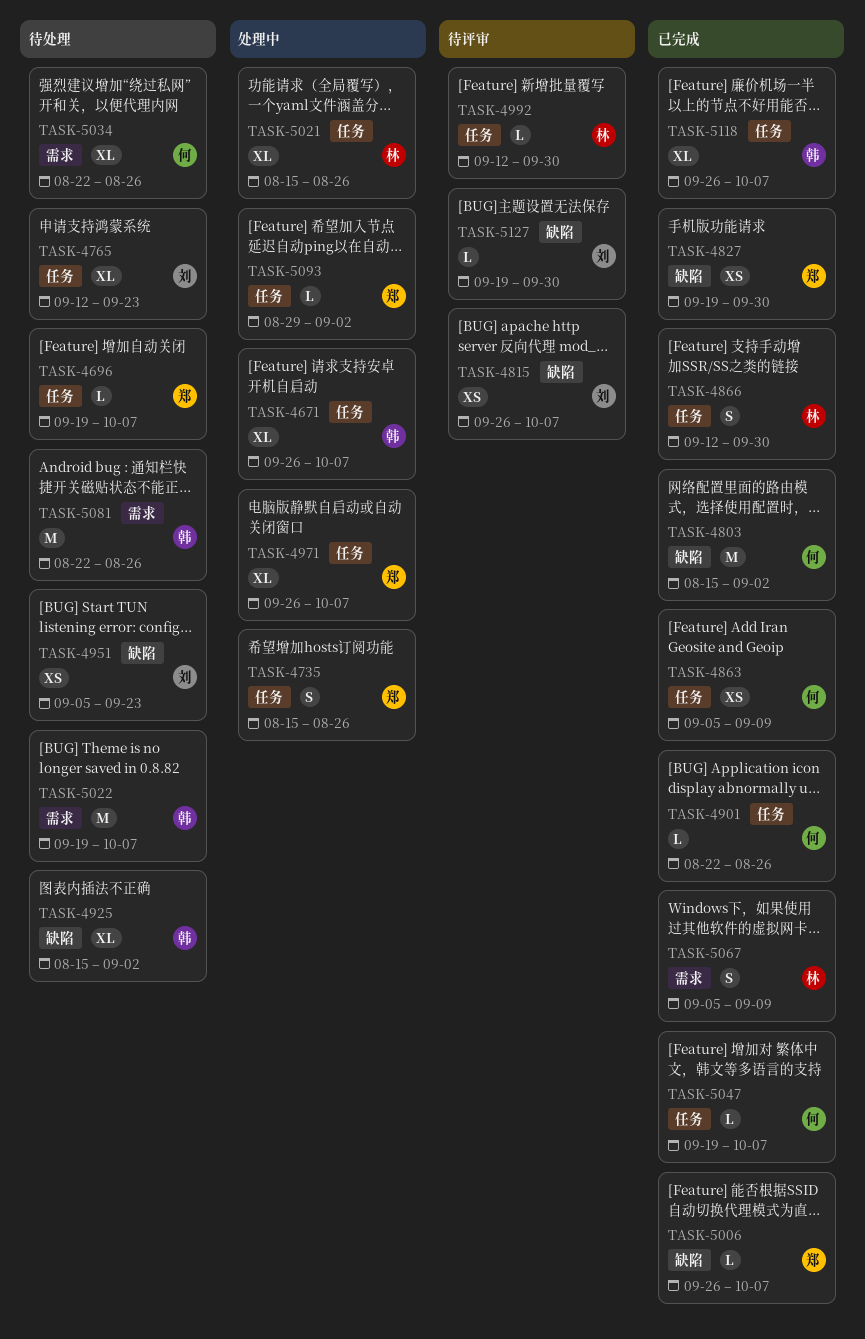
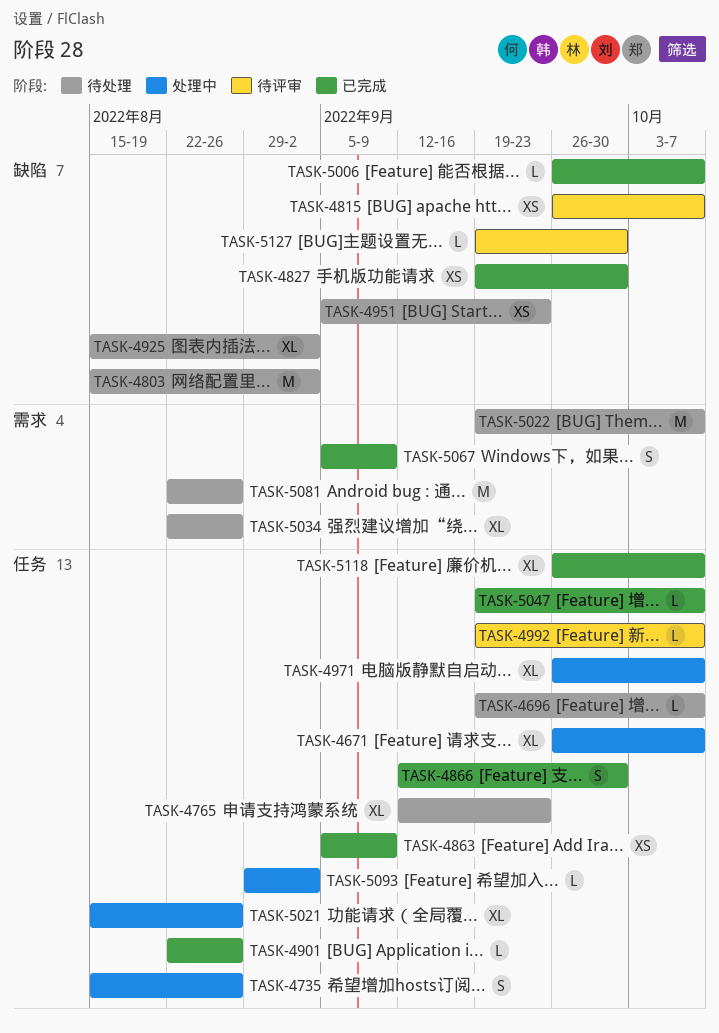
TASK-4803, status: 已完成 -> 待处理
TASK-4992, start: Sep 12 -> Sep 19
TASK-4992, due: Sep 30 -> Oct 7

